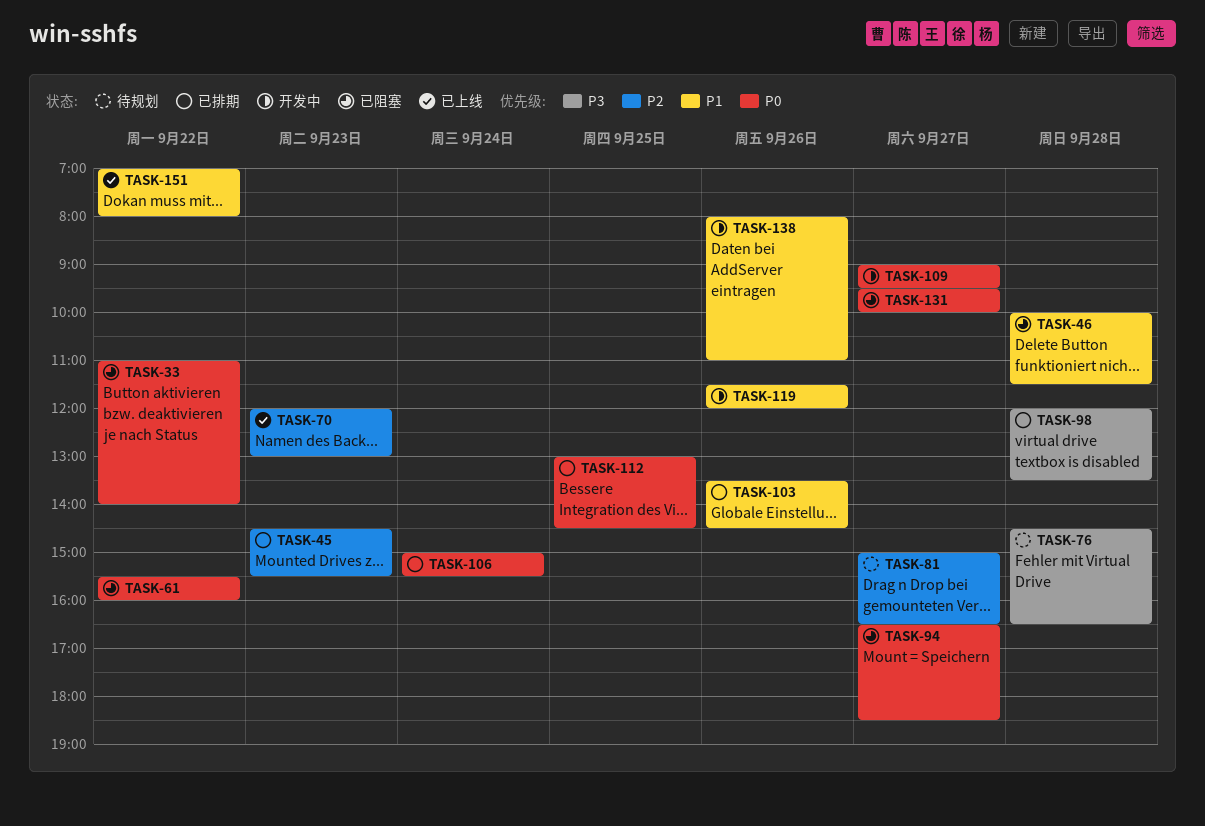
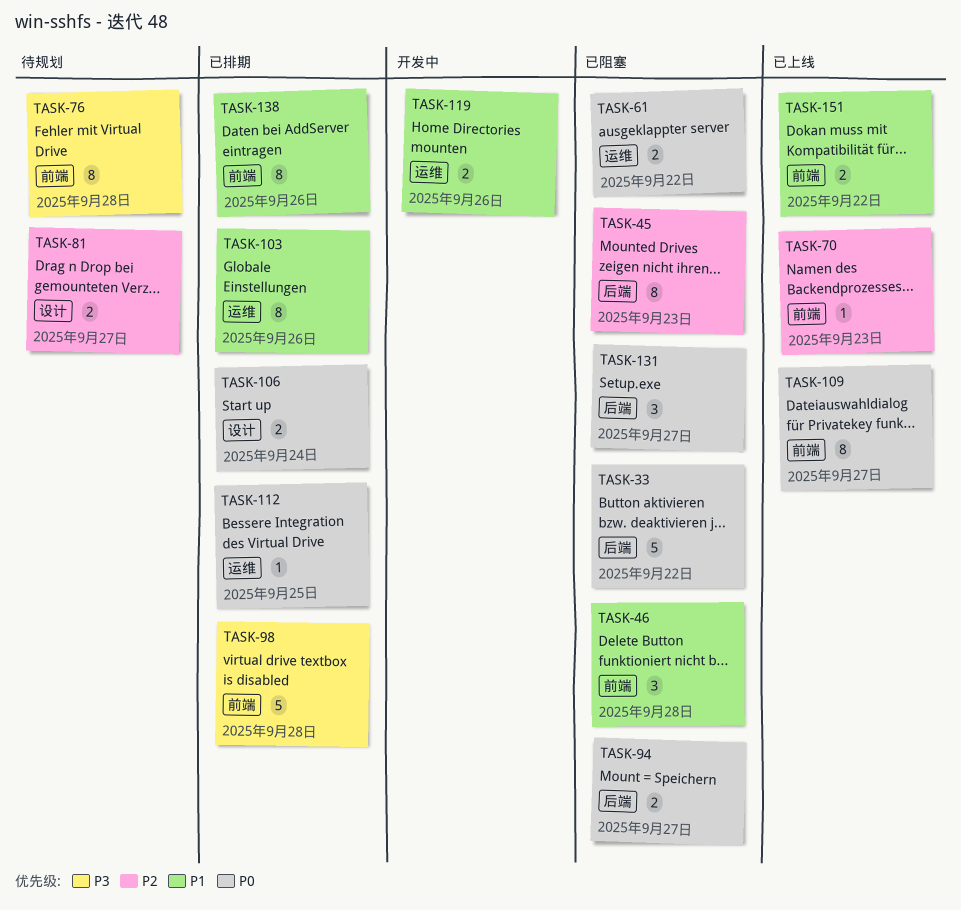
TASK-45, status: 已排期 -> 已阻塞
TASK-109, status: 开发中 -> 已上线
TASK-138, status: 开发中 -> 已排期

